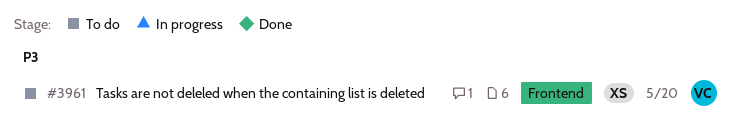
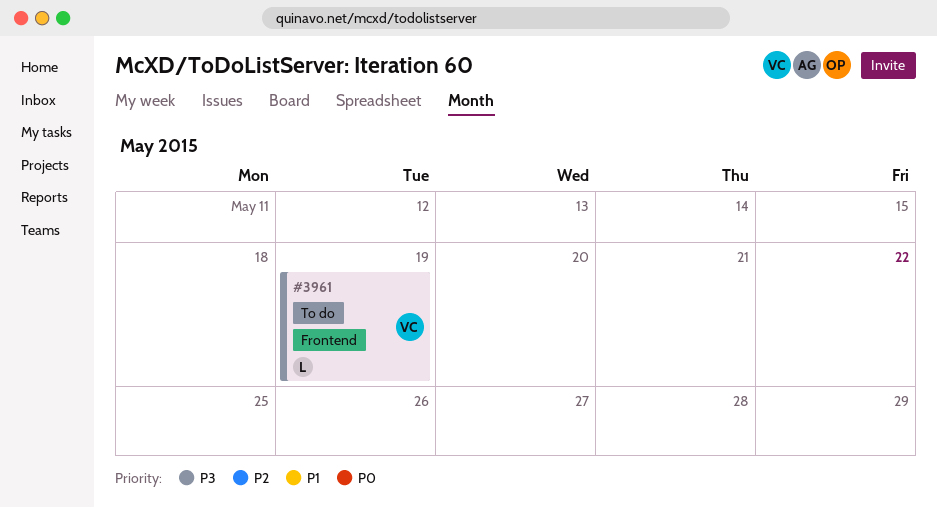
#3961, estimate: XS -> L
#3961, due: May 20 -> May 19

